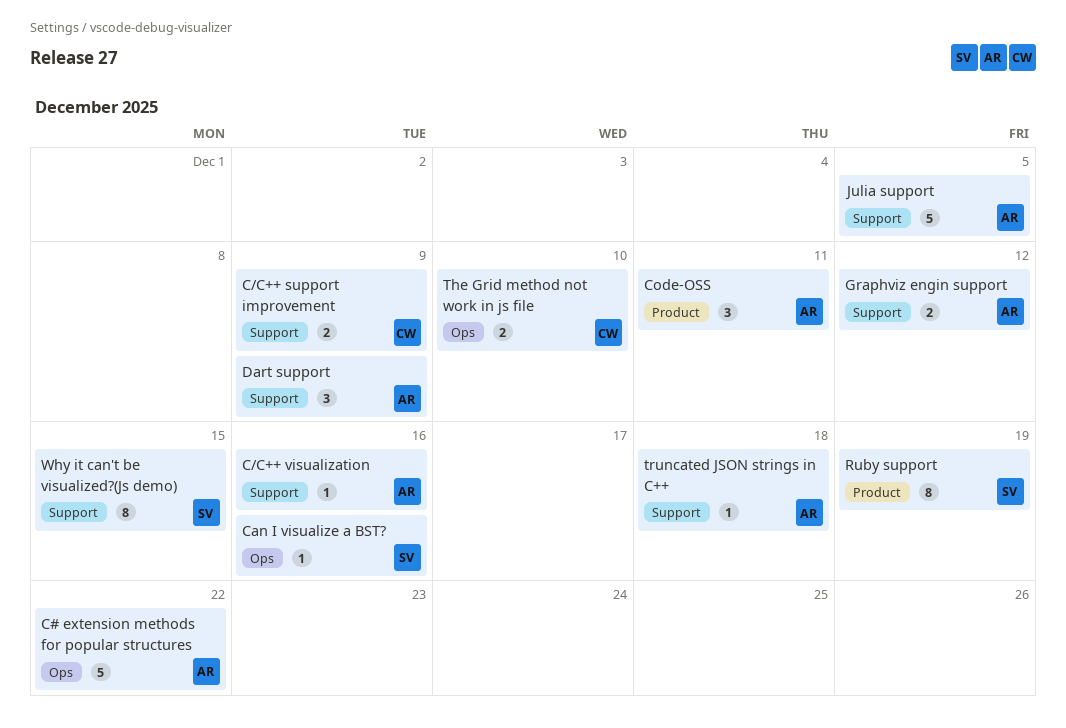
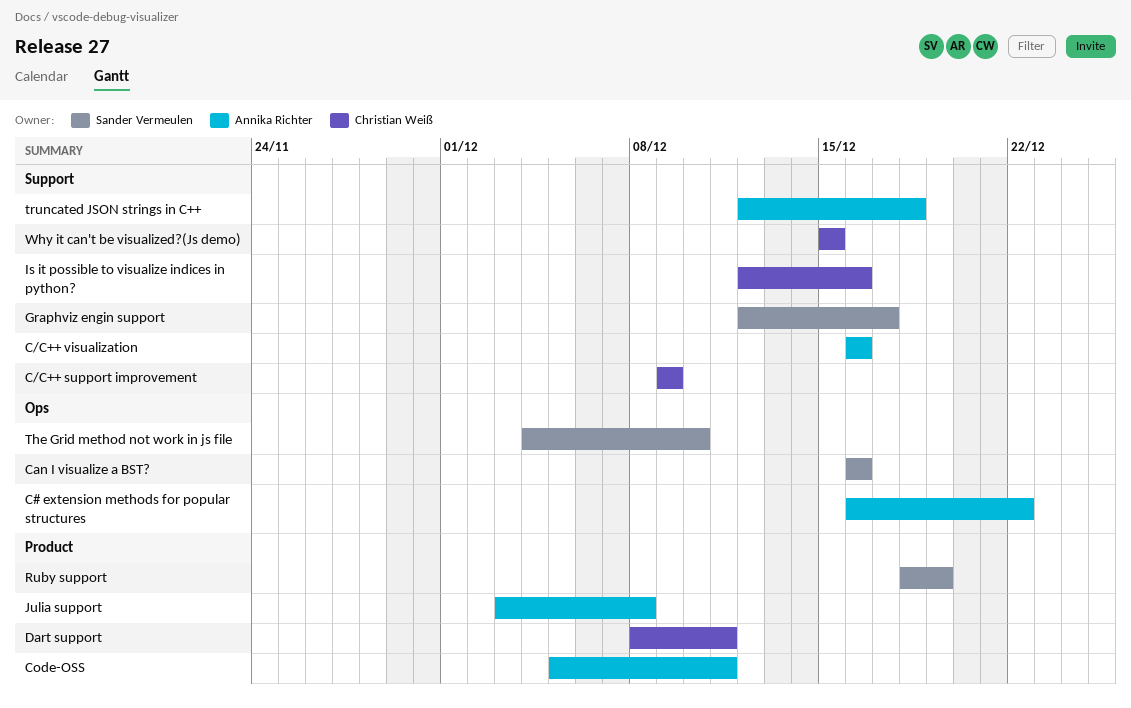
Dart support, owner: Annika Richter -> Christian Weiß
Dart support, label: Support -> Product
Dart support, due: Dec 9 -> Dec 11
Graphviz engin support, owner: Annika Richter -> Sander Vermeulen
Graphviz engin support, due: Dec 12 -> Dec 17
Is it possible to visualize indices in python?: none -> present
Julia support, label: Support -> Product
Julia support, due: Dec 5 -> Dec 8
The Grid method not work in js file, owner: Christian Weiß -> Sander Vermeulen
Why it can't be visualized?(Js demo), owner: Sander Vermeulen -> Christian Weiß

